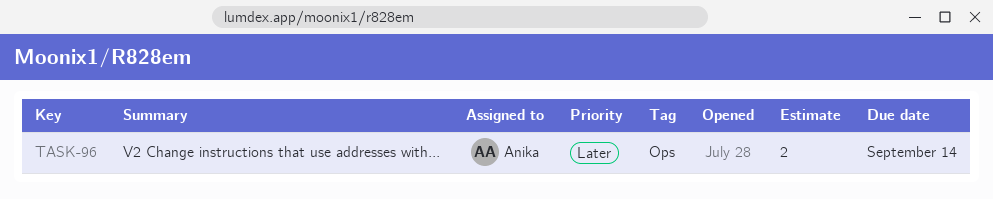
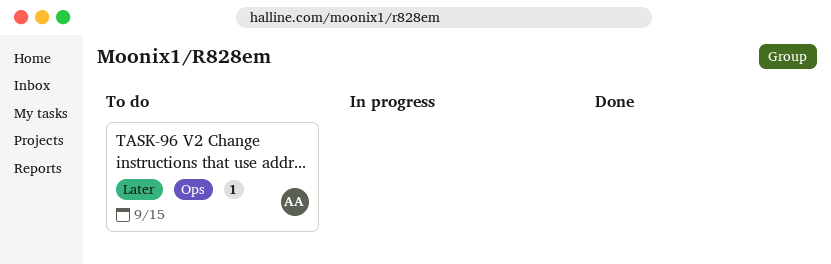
TASK-96, estimate: 2 -> 1
TASK-96, due: Sep 14 -> Sep 15

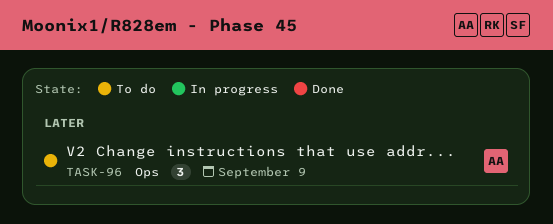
TASK-96, estimate: 1 -> 3
TASK-96, due: Sep 15 -> Sep 9

